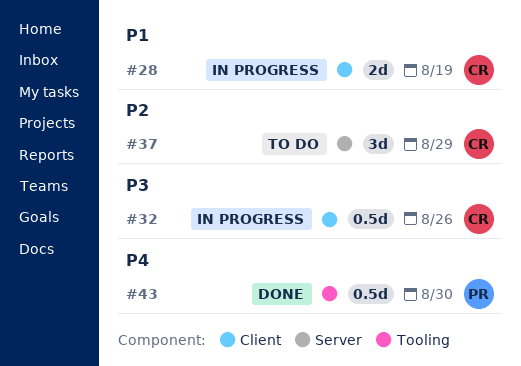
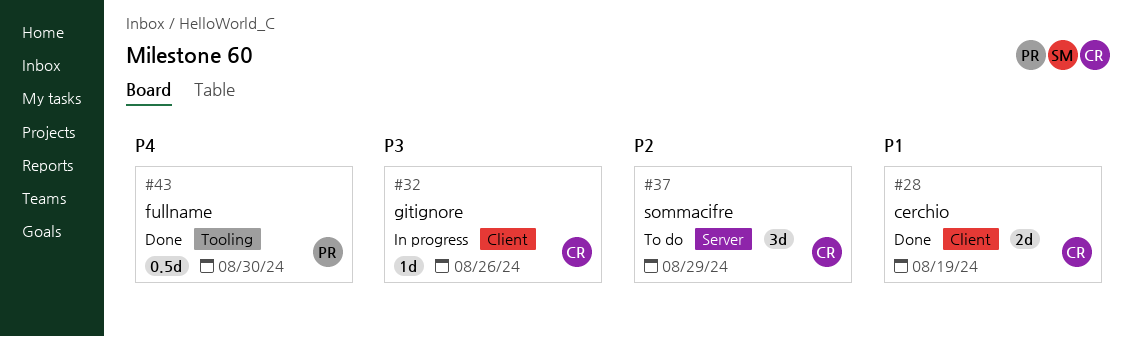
#28, status: In progress -> Done
#32, estimate: 0.5d -> 1d

